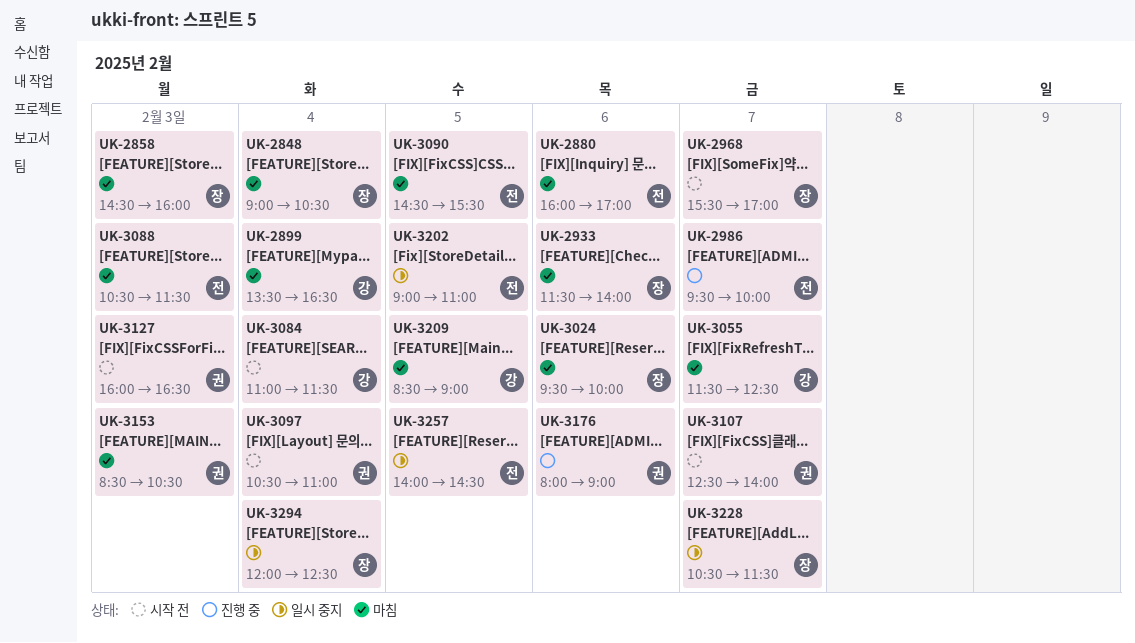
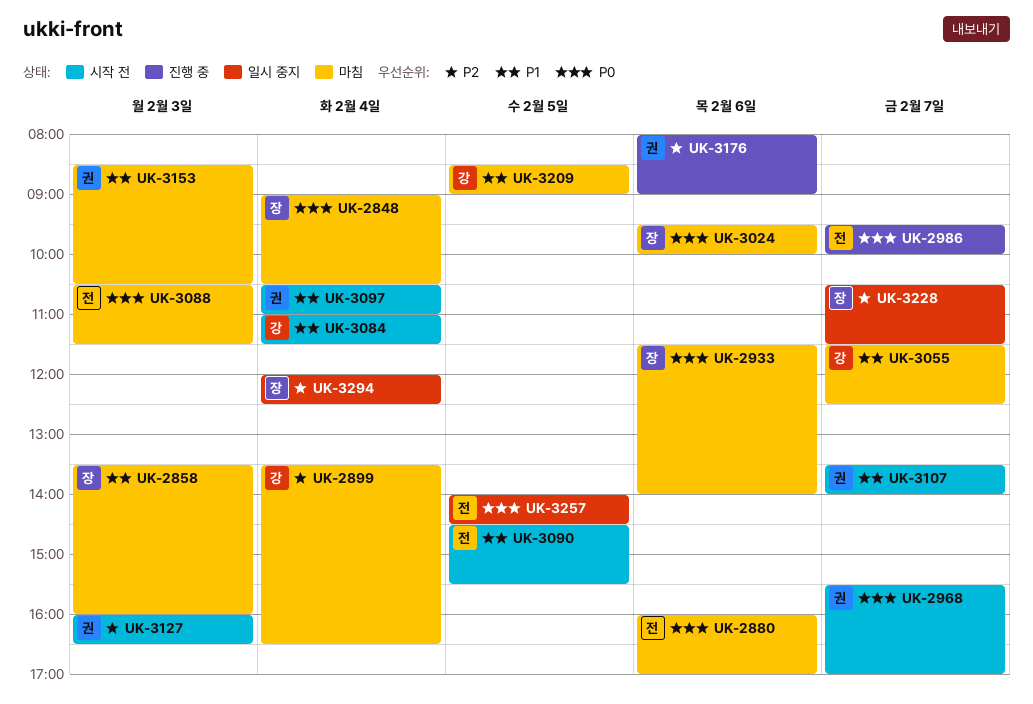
UK-2858, begins: 14:30 -> 13:30
UK-2968, owner: 장 -> 권
UK-3090, status: 마침 -> 시작 전
UK-3107, begins: 12:30 -> 13:30
UK-3202: present -> none

